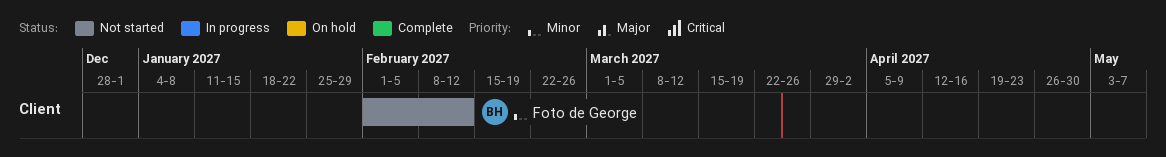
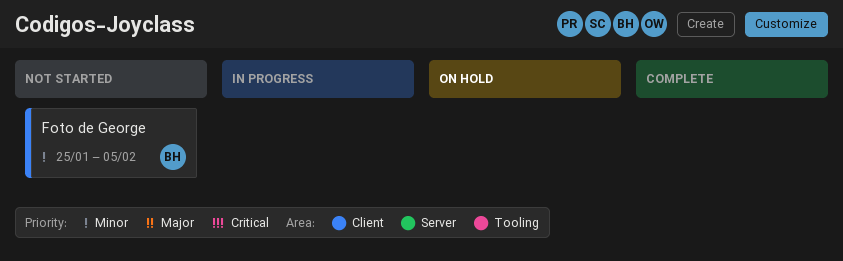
Foto de George, start: Feb 1 -> Jan 25
Foto de George, due: Feb 12 -> Feb 5

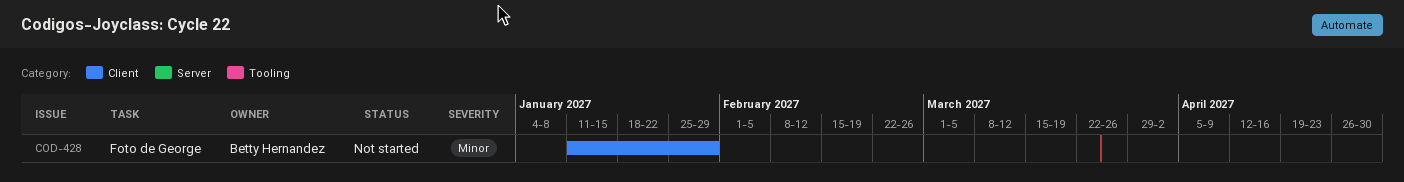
Foto de George, start: Jan 25 -> Jan 11
Foto de George, due: Feb 5 -> Jan 29

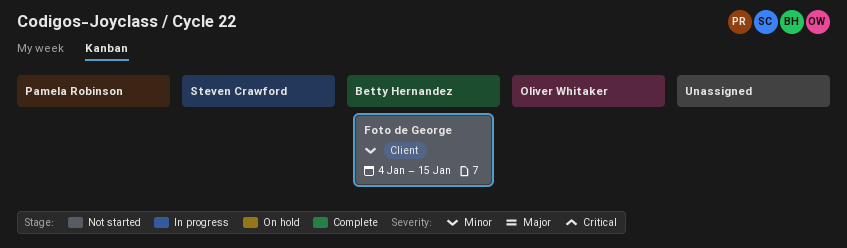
Foto de George, start: Jan 11 -> Jan 4
Foto de George, due: Jan 29 -> Jan 15

